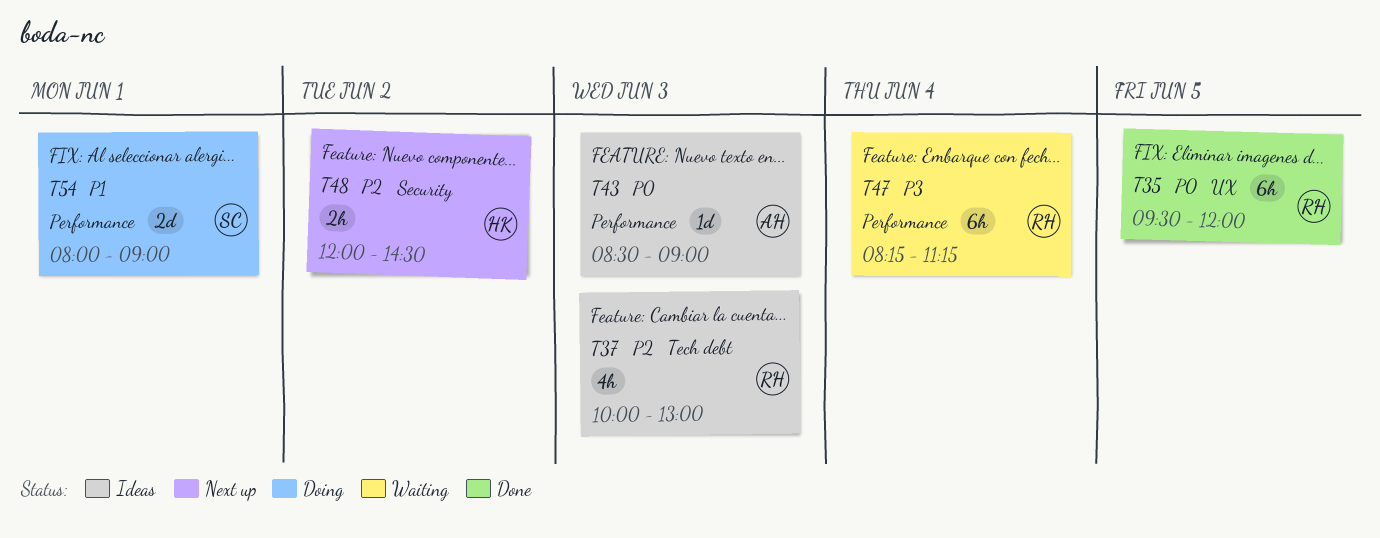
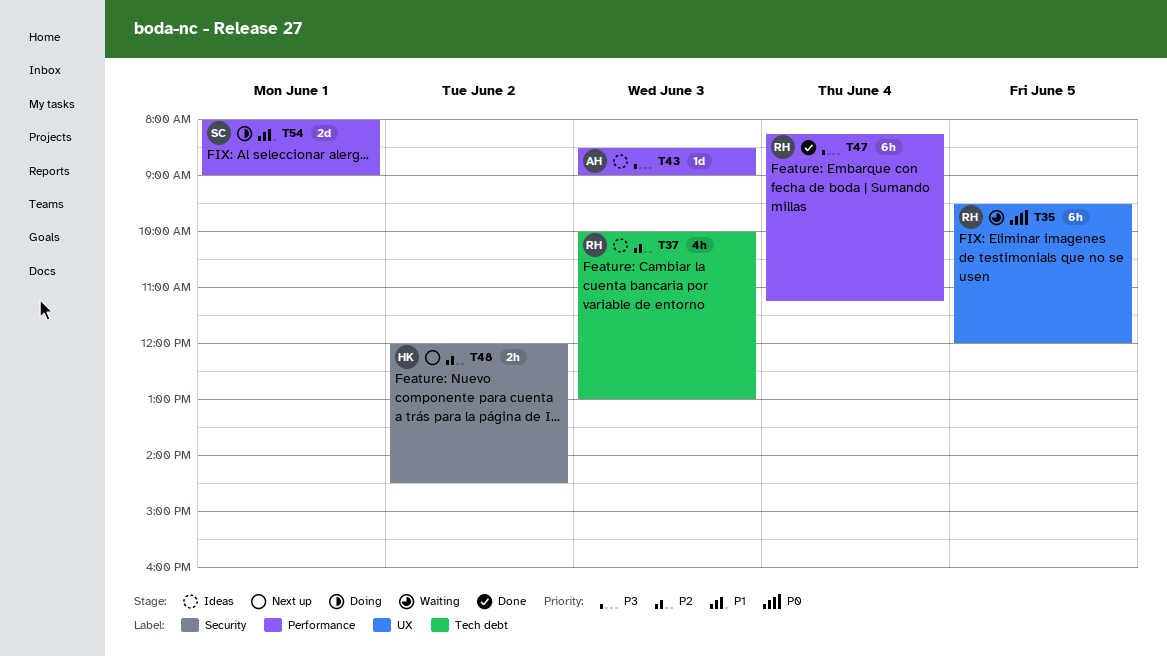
T35, status: Done -> Waiting
T43, priority: P0 -> P3
T47, status: Waiting -> Done

